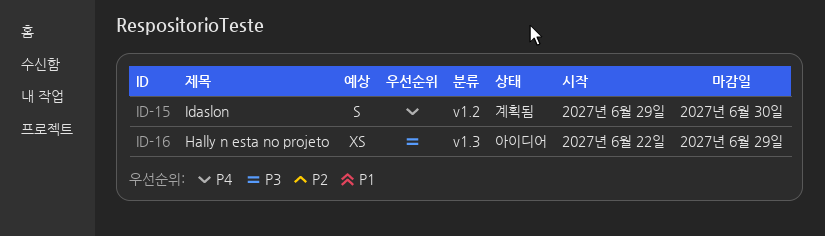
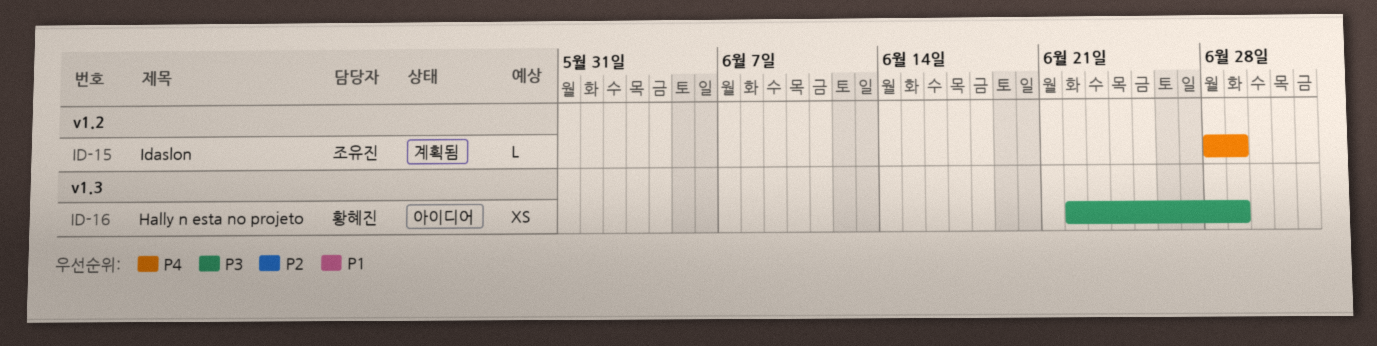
ID-15, estimate: S -> L
ID-15, start: Jun 29 -> Jun 28
ID-15, due: Jun 30 -> Jun 29

